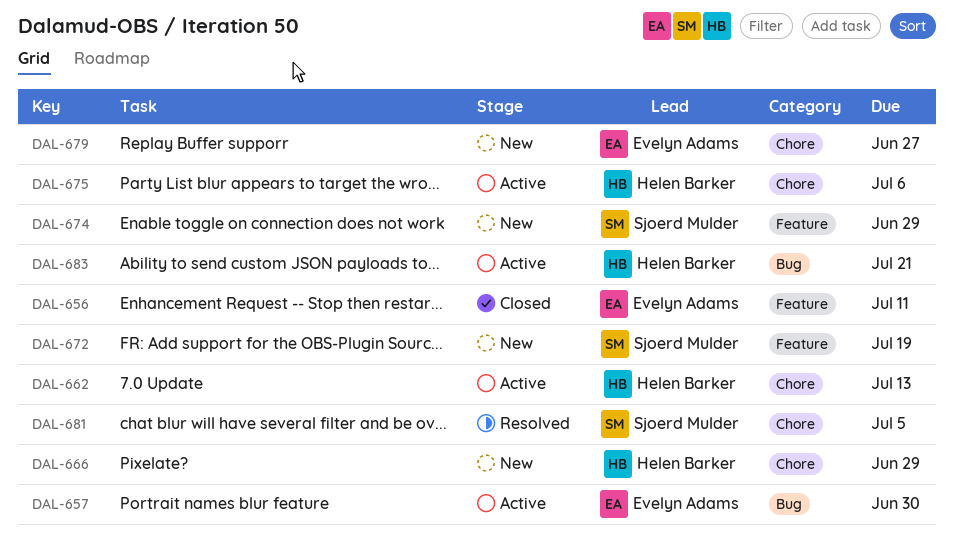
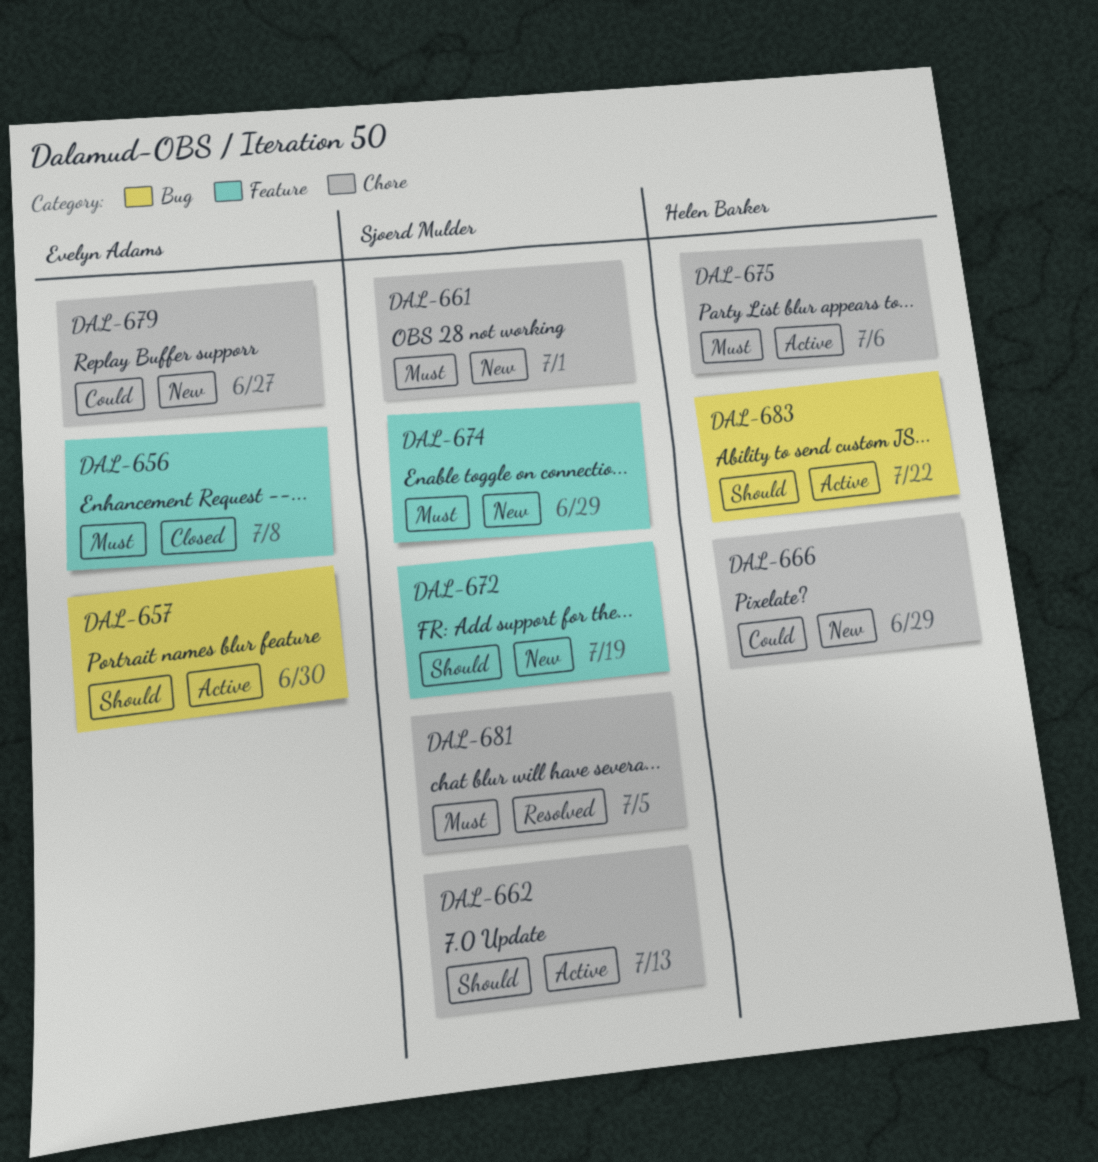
DAL-656, due: Jul 11 -> Jul 8
DAL-661: none -> present
DAL-662, owner: Helen Barker -> Sjoerd Mulder
DAL-683, due: Jul 21 -> Jul 22

